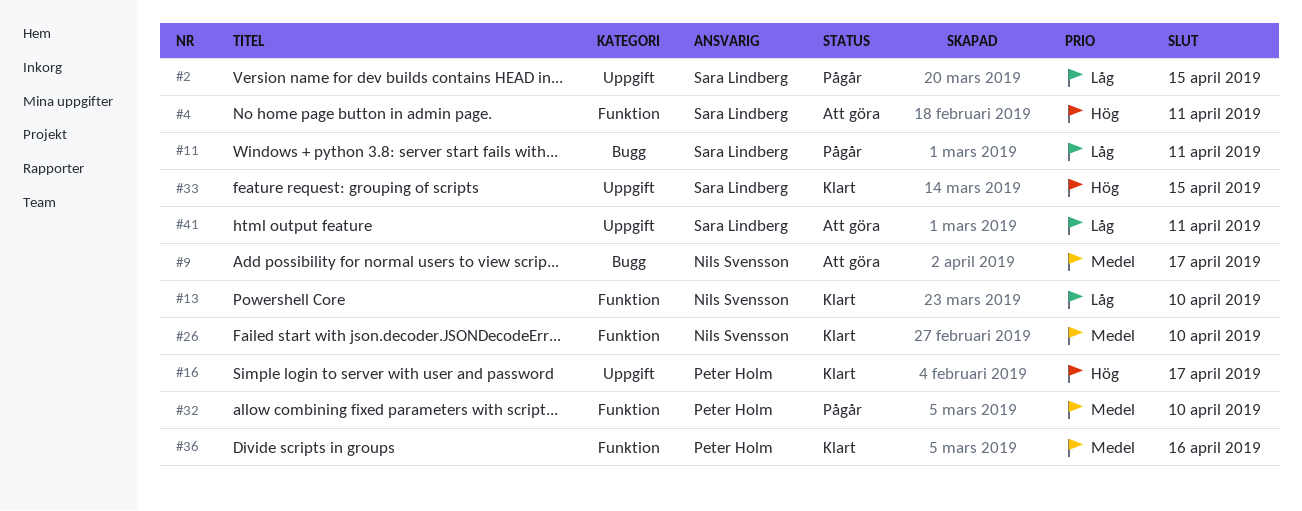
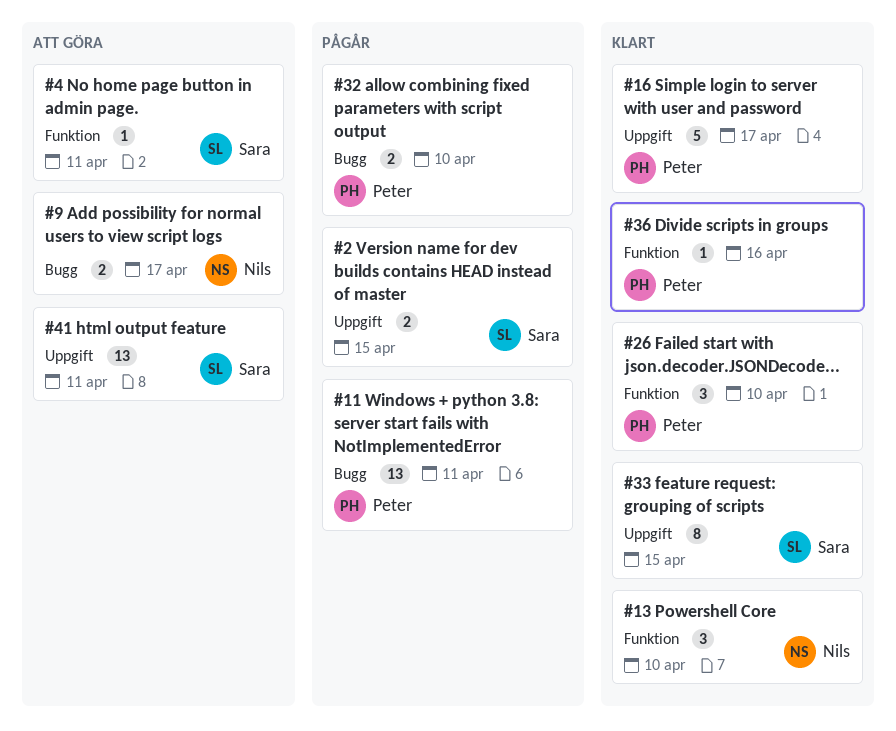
#11, owner: Sara Lindberg -> Peter Holm
#26, owner: Nils Svensson -> Peter Holm
#32, label: Funktion -> Bugg

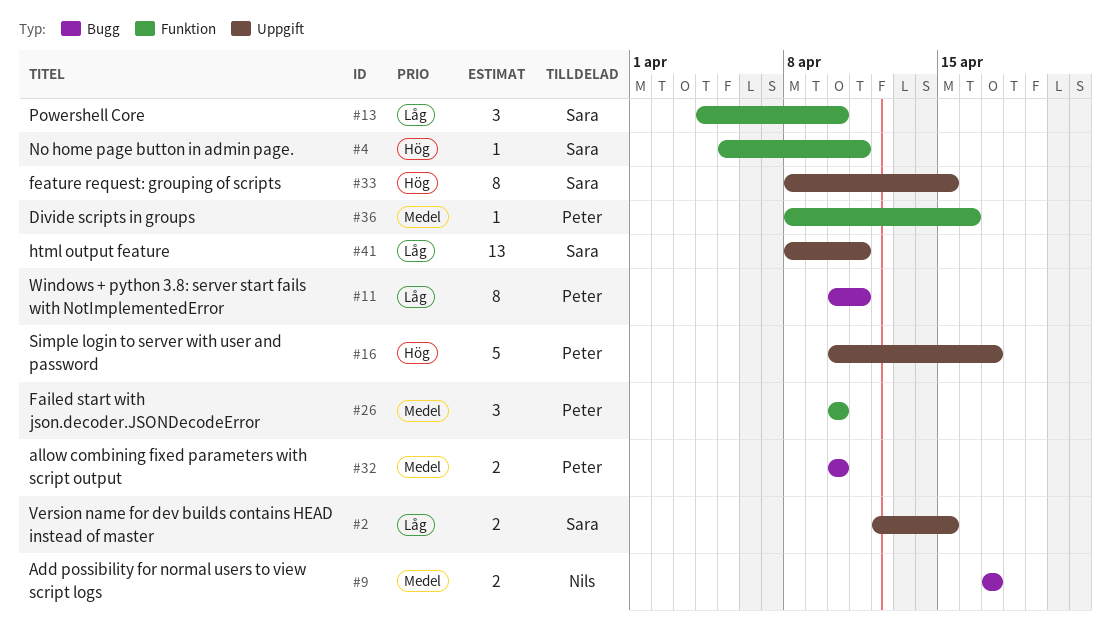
#11, estimate: 13 -> 8
#13, owner: Nils -> Sara

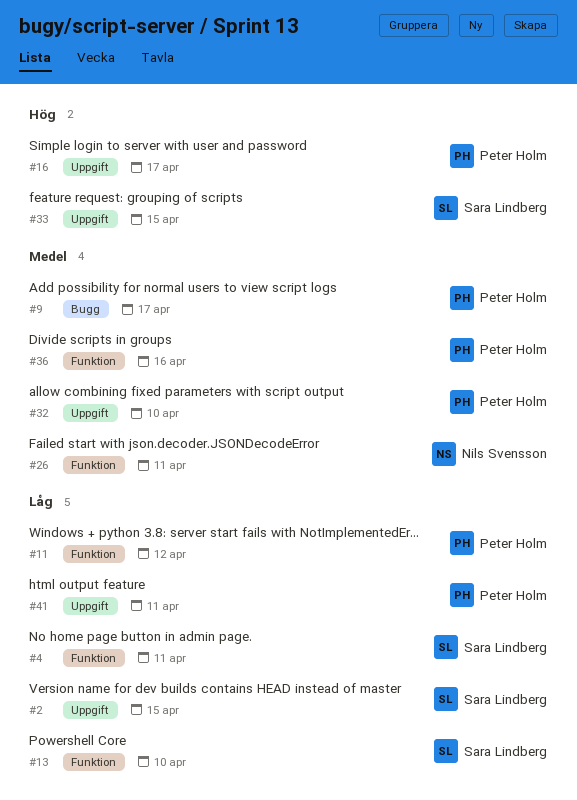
#4, priority: Hög -> Låg
#9, owner: Nils Svensson -> Peter Holm
#11, label: Bugg -> Funktion
#11, due: Apr 11 -> Apr 12
#26, owner: Peter Holm -> Nils Svensson
#26, due: Apr 10 -> Apr 11
#32, label: Bugg -> Uppgift
#41, owner: Sara Lindberg -> Peter Holm

